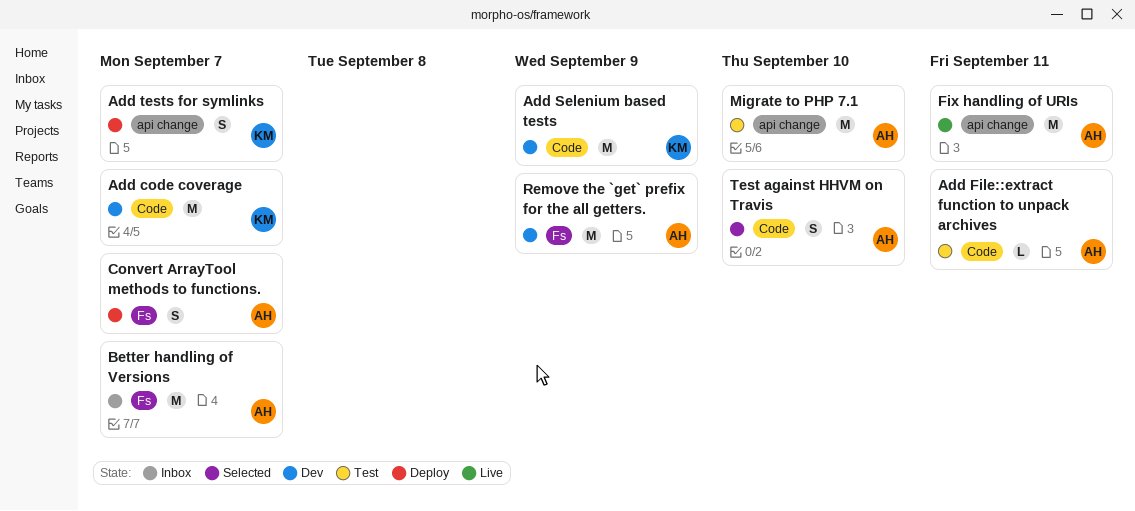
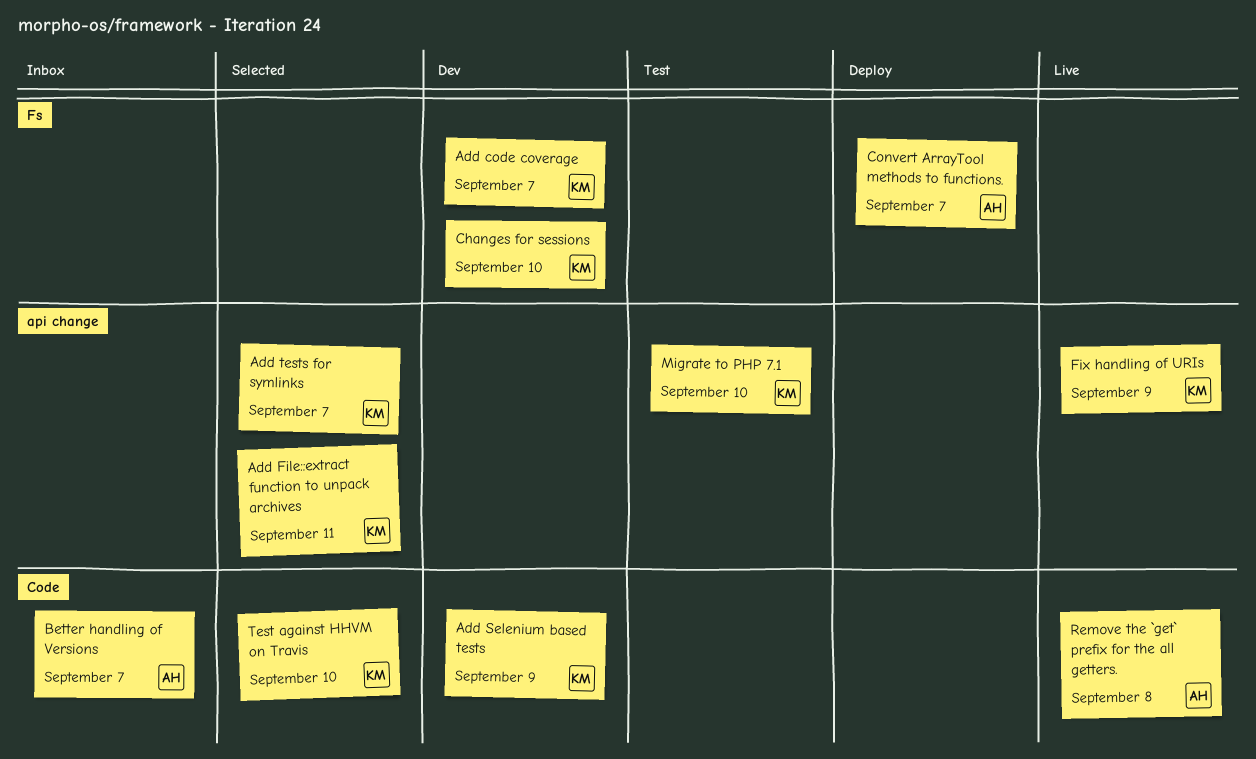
Add code coverage, label: Code -> Fs
Add File::extract function to unpack archives, status: Test -> Selected
Add File::extract function to unpack archives, owner: AH -> KM
Add File::extract function to unpack archives, label: Code -> api change
Add tests for symlinks, status: Deploy -> Selected
Better handling of Versions, label: Fs -> Code
Changes for sessions: none -> present
Fix handling of URIs, owner: AH -> KM
Fix handling of URIs, due: Sep 11 -> Sep 9
Migrate to PHP 7.1, owner: AH -> KM
Remove the `get` prefix for the all getters., status: Dev -> Live
Remove the `get` prefix for the all getters., label: Fs -> Code
Remove the `get` prefix for the all getters., due: Sep 9 -> Sep 8
Test against HHVM on Travis, owner: AH -> KM

